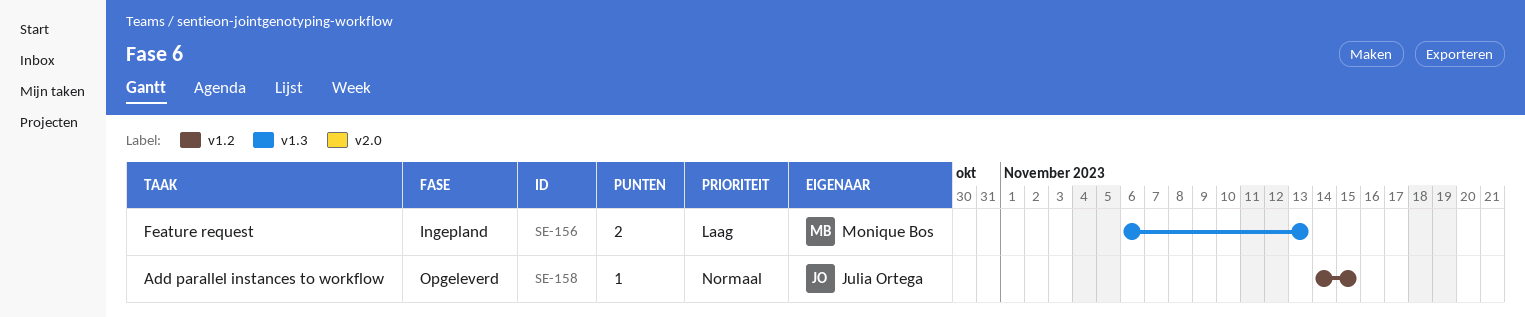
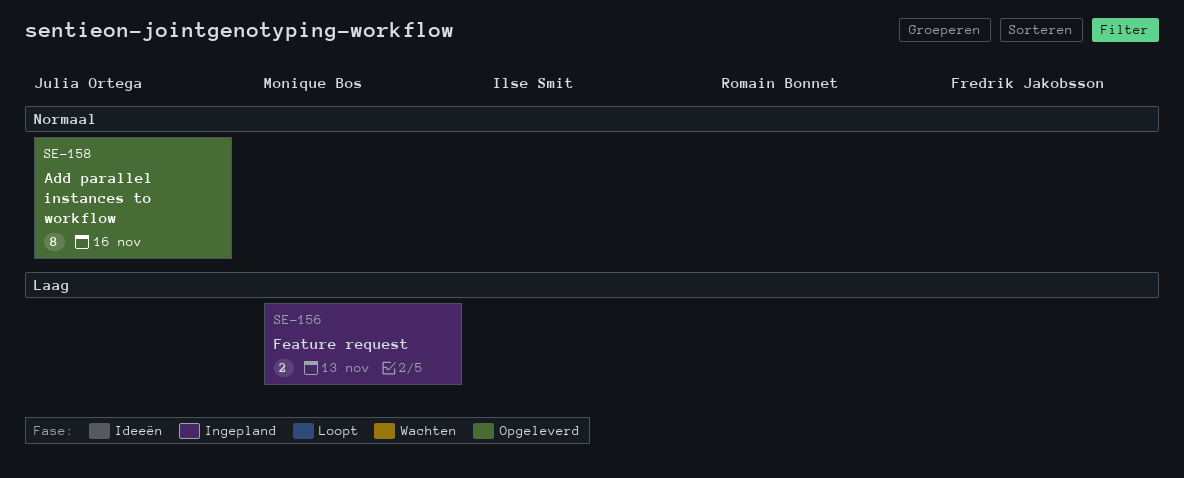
SE-158, estimate: 1 -> 8
SE-158, due: Nov 15 -> Nov 16

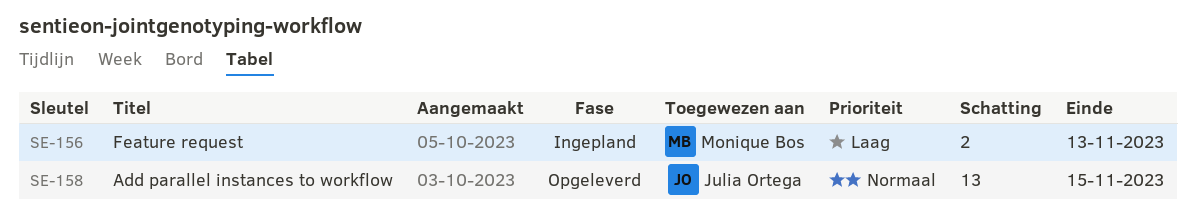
SE-158, estimate: 8 -> 13
SE-158, due: Nov 16 -> Nov 15

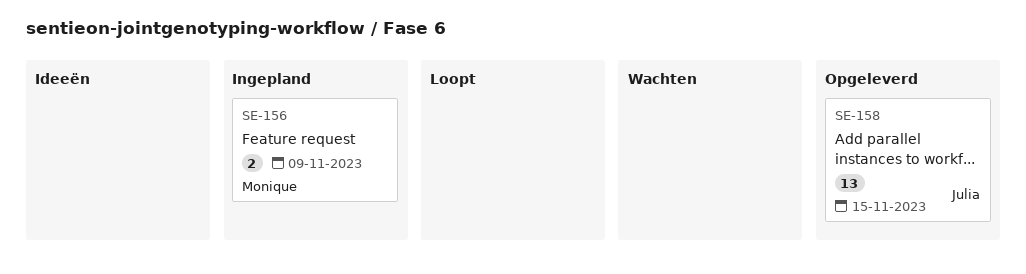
SE-156, due: Nov 13 -> Nov 9

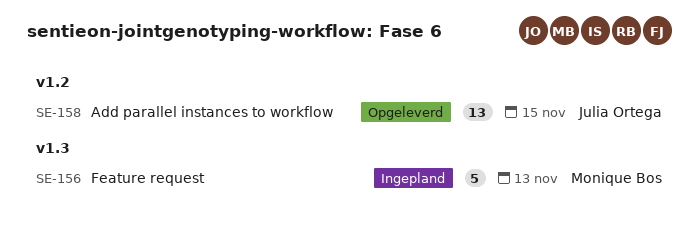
SE-156, estimate: 2 -> 5
SE-156, due: Nov 9 -> Nov 13

